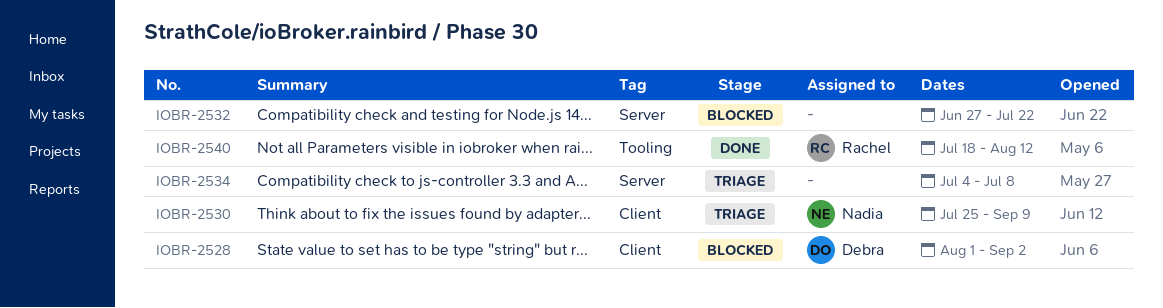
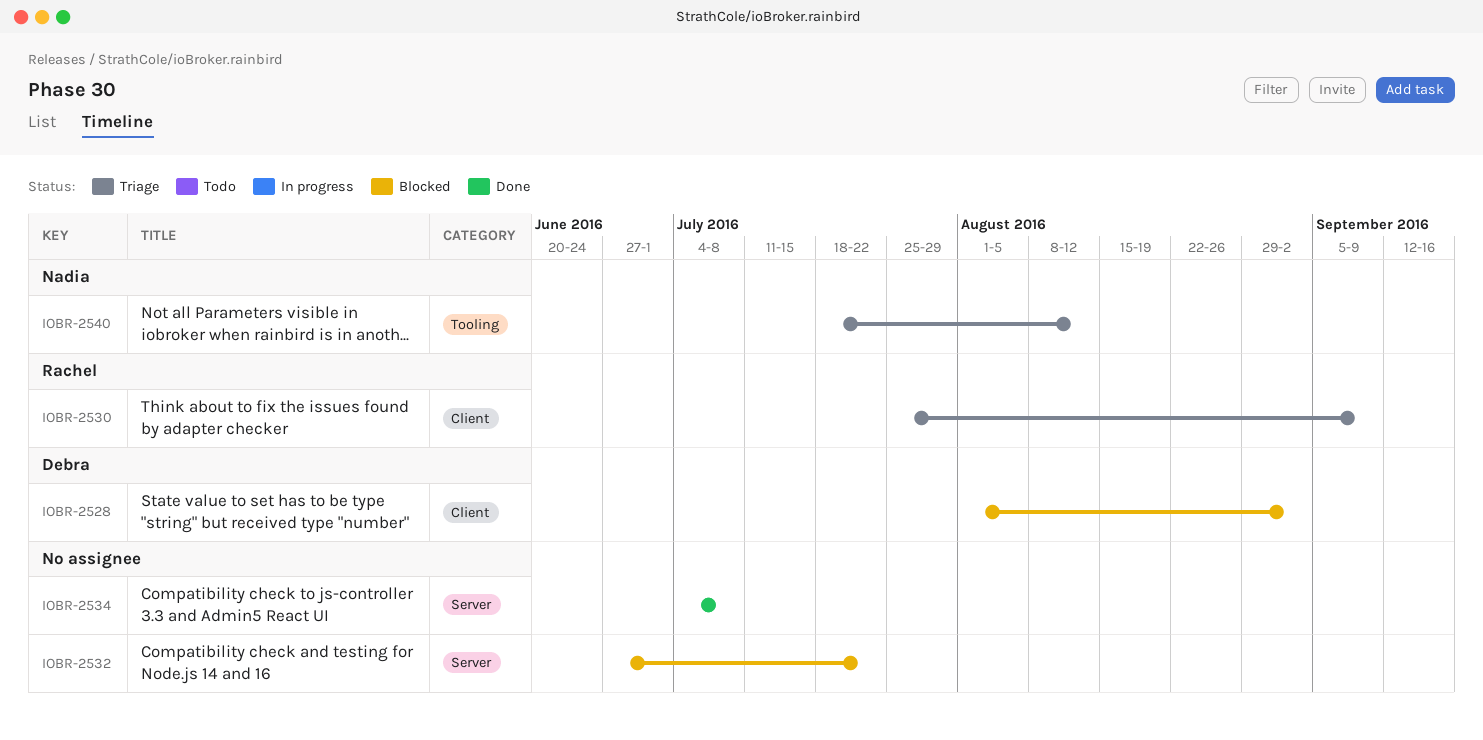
IOBR-2530, owner: Nadia -> Rachel
IOBR-2534, status: Triage -> Done
IOBR-2540, status: Done -> Triage
IOBR-2540, owner: Rachel -> Nadia

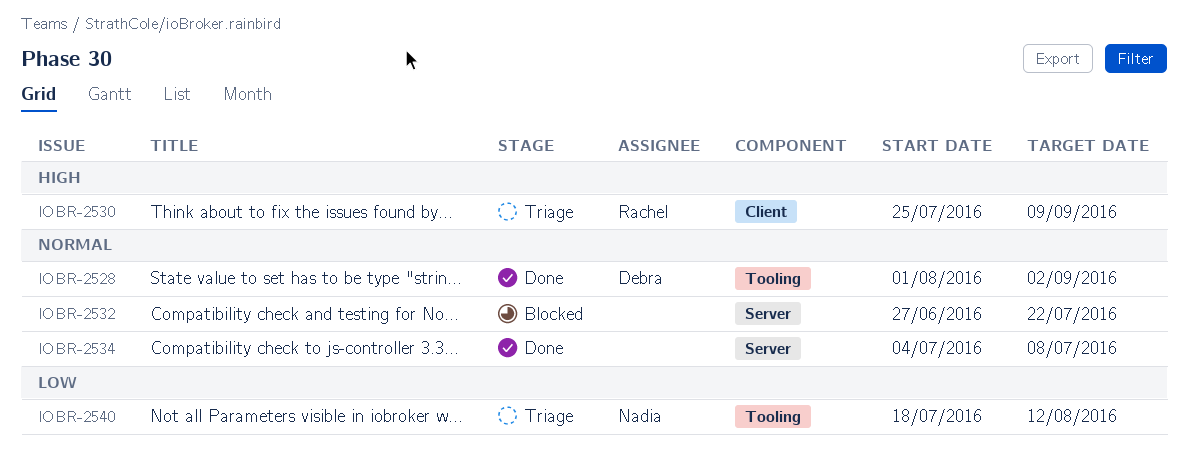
IOBR-2528, status: Blocked -> Done
IOBR-2528, label: Client -> Tooling

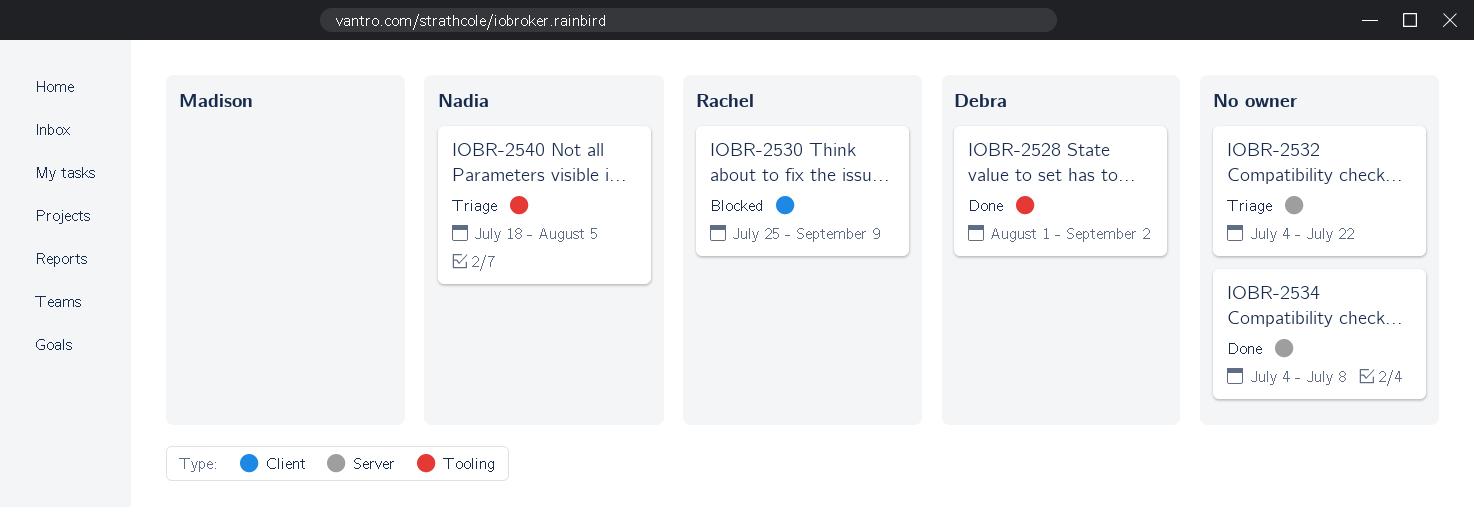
IOBR-2530, status: Triage -> Blocked
IOBR-2532, status: Blocked -> Triage
IOBR-2532, start: Jun 27 -> Jul 4
IOBR-2540, due: Aug 12 -> Aug 5

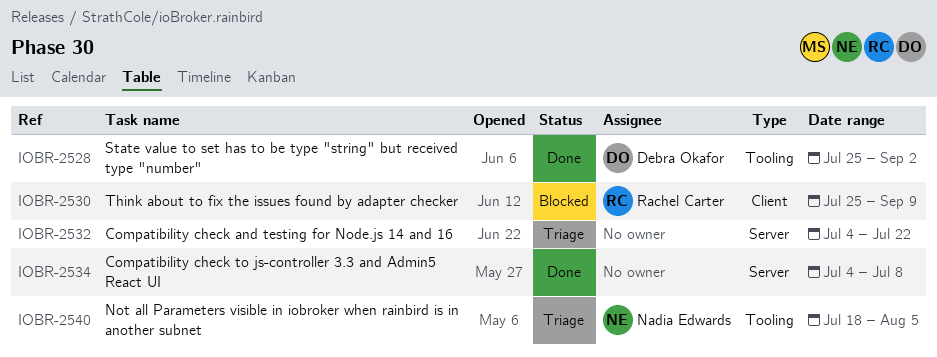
IOBR-2528, start: Aug 1 -> Jul 25

